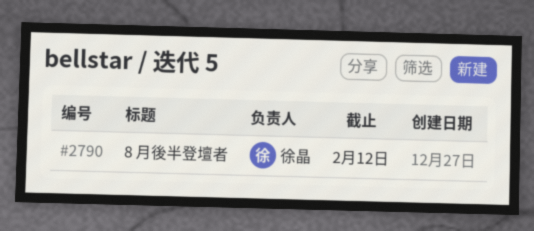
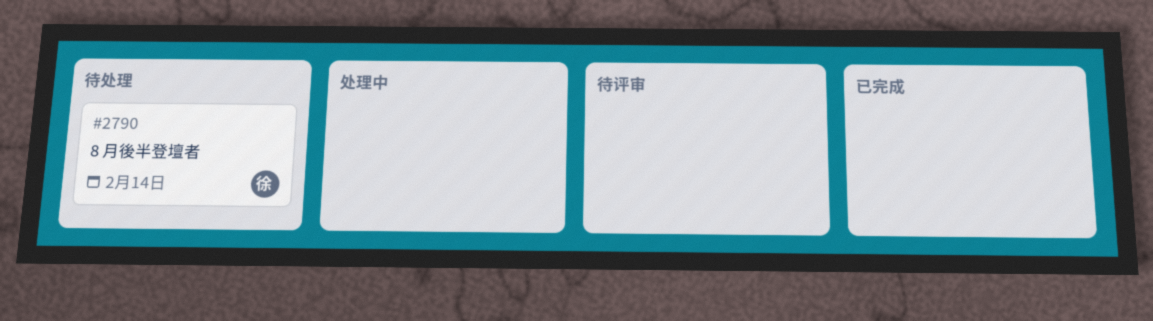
#2790, due: Feb 12 -> Feb 14

